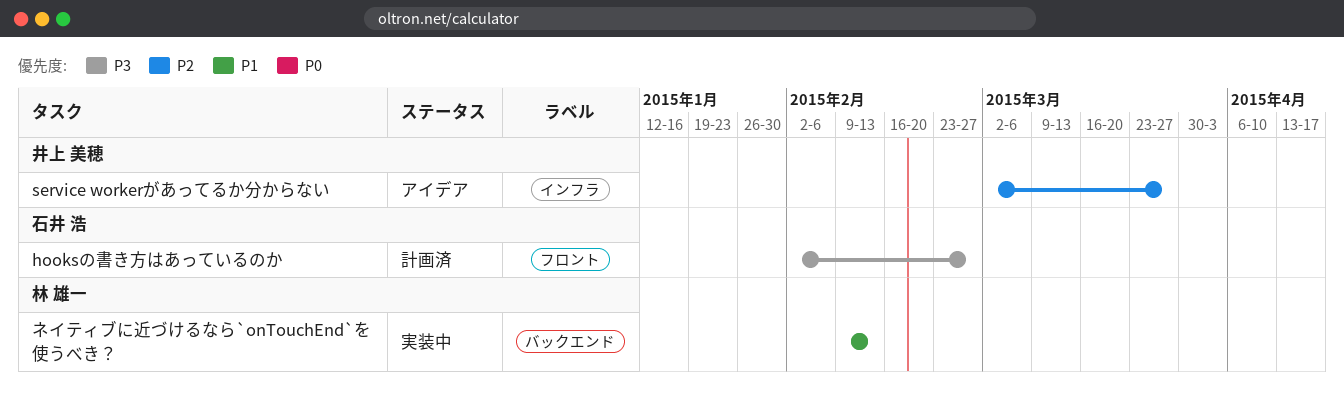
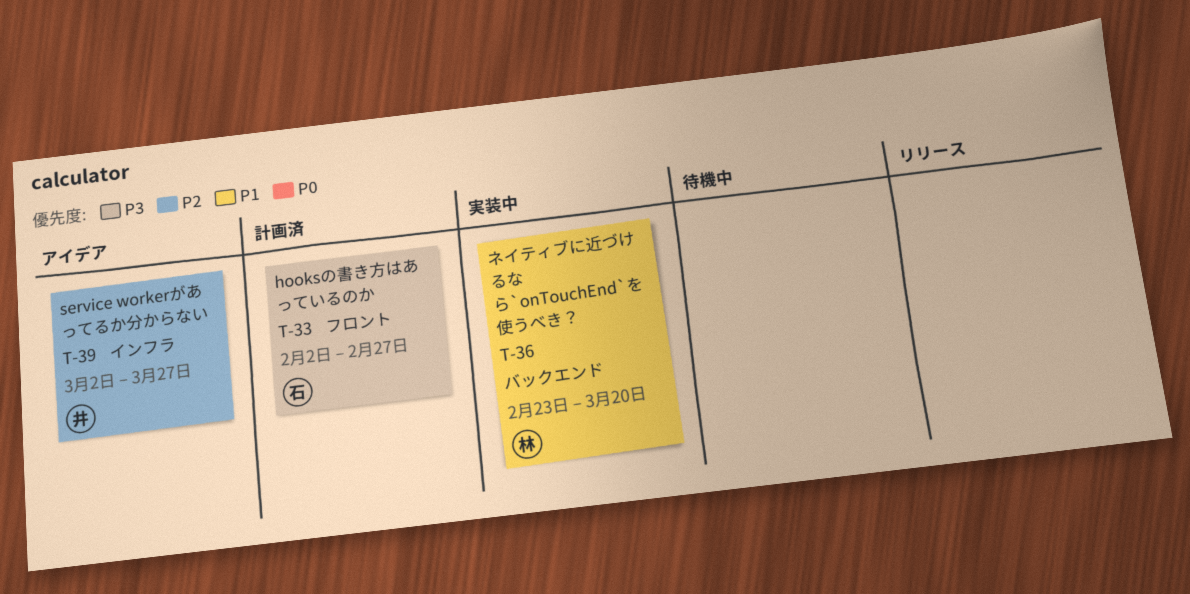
ネイティブに近づけるなら`onTouchEnd`を使うべき？, start: Feb 9 -> Feb 23
ネイティブに近づけるなら`onTouchEnd`を使うべき？, due: Feb 13 -> Mar 20

